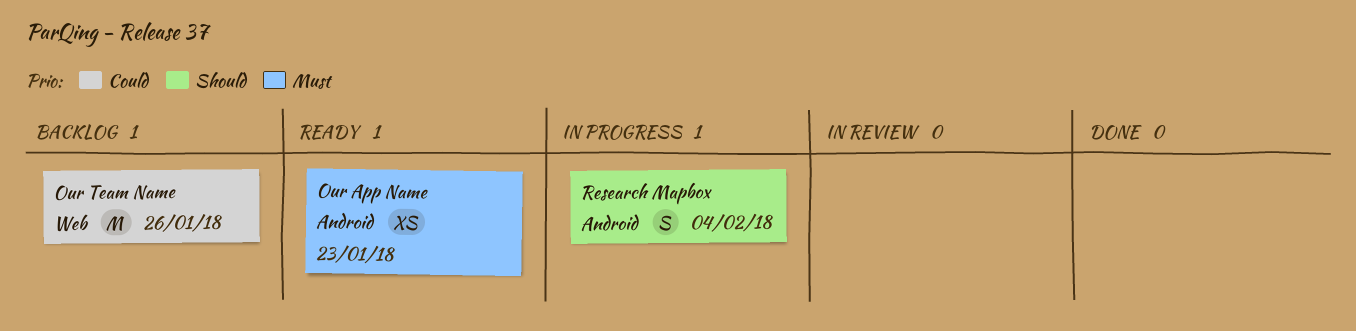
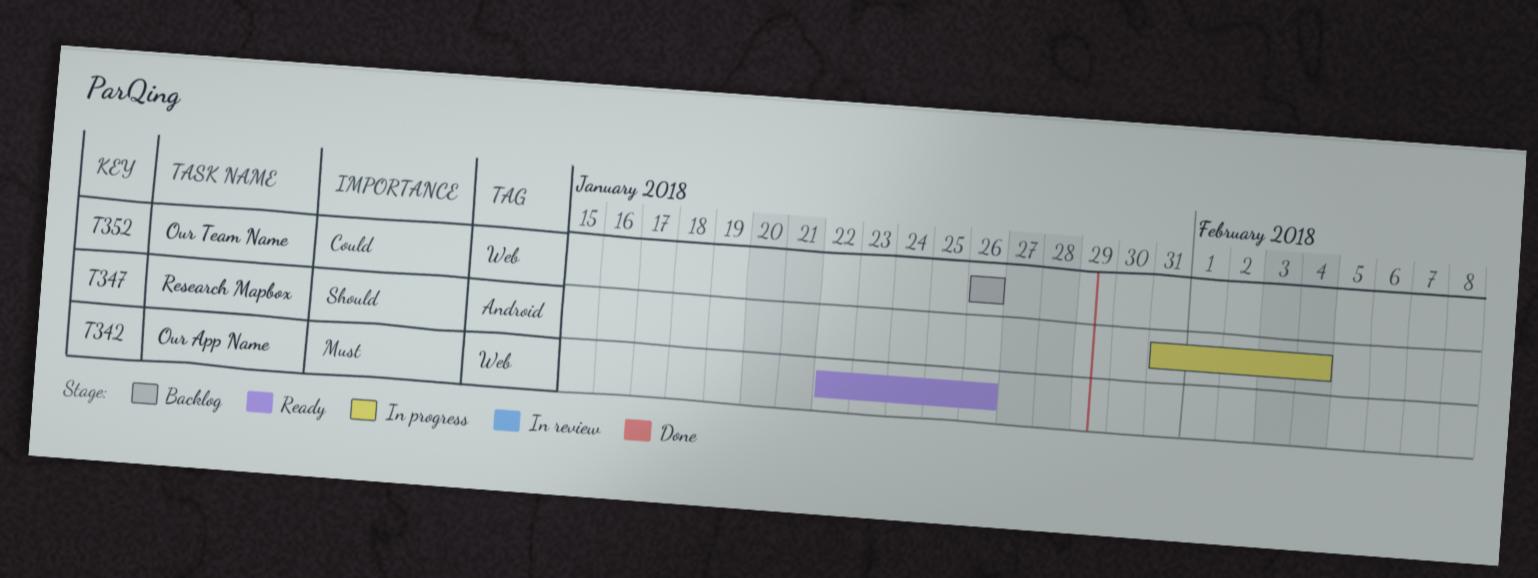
Our App Name, label: Android -> Web
Our App Name, due: Jan 23 -> Jan 26

